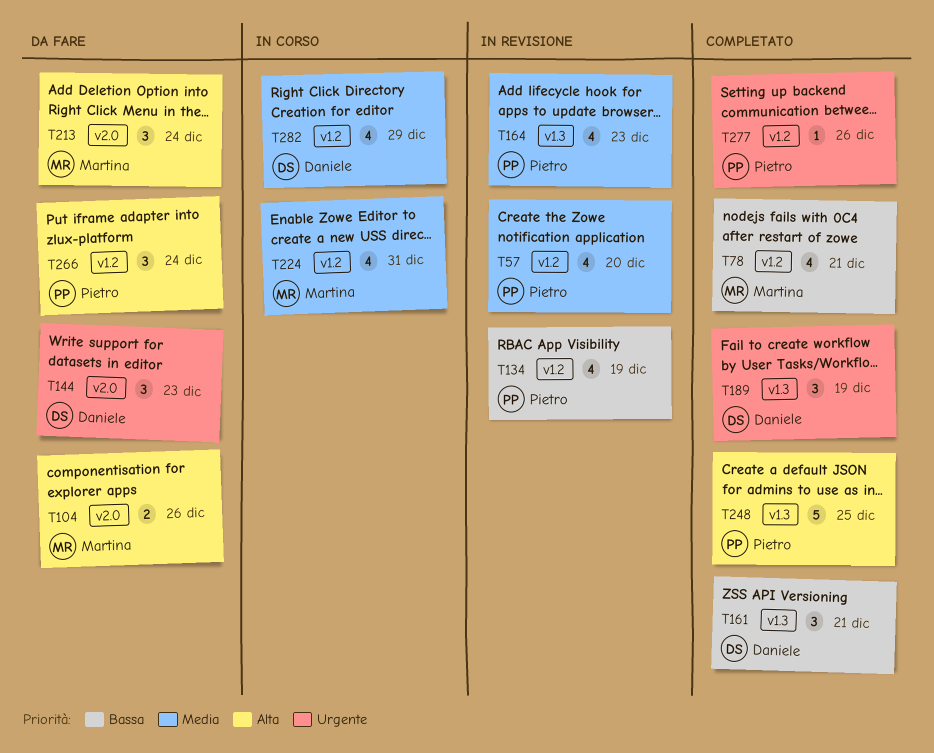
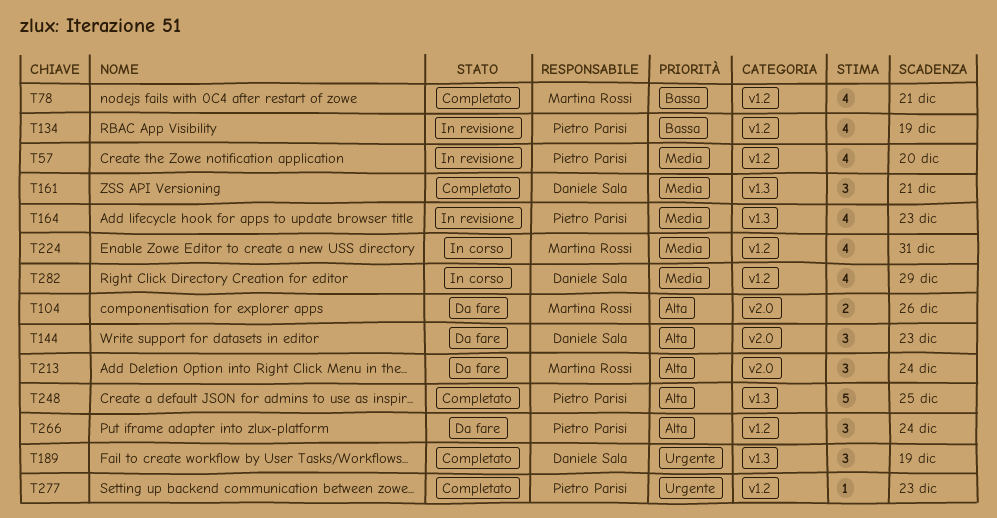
T144, priority: Urgente -> Alta
T161, priority: Bassa -> Media
T277, due: Dec 26 -> Dec 23

